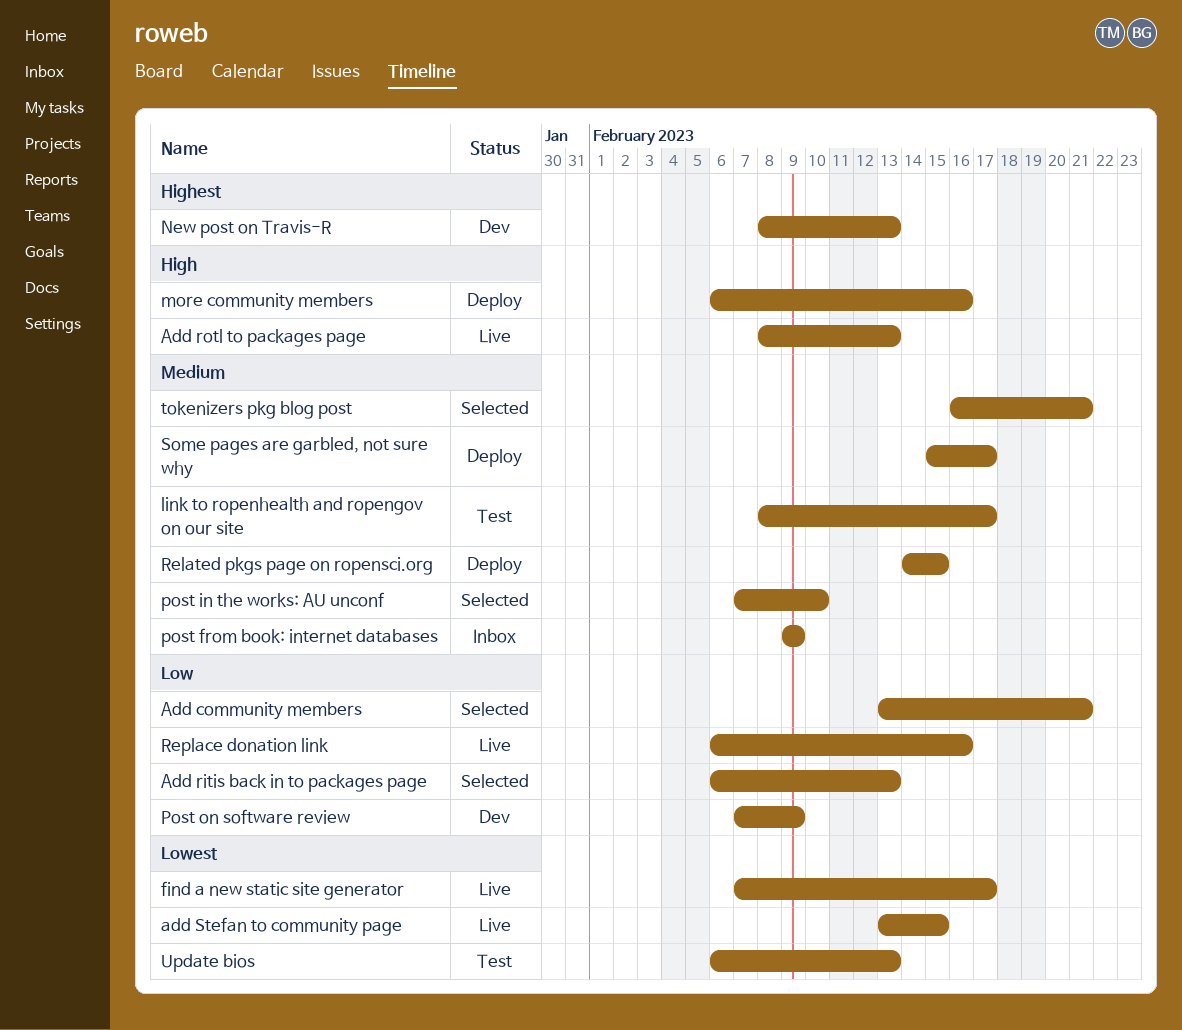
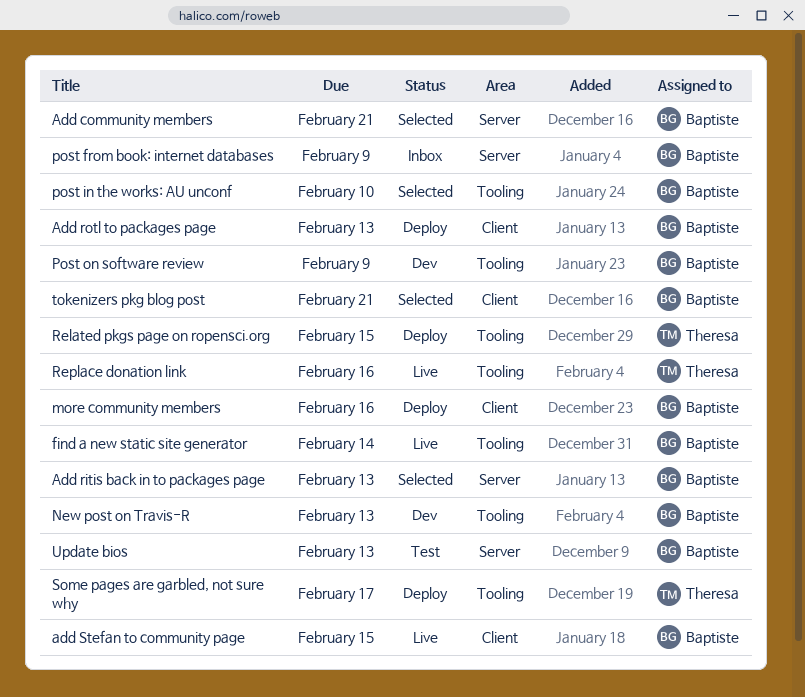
Add rotl to packages page, status: Live -> Deploy
find a new static site generator, due: Feb 17 -> Feb 14
link to ropenhealth and ropengov on our site: present -> none

